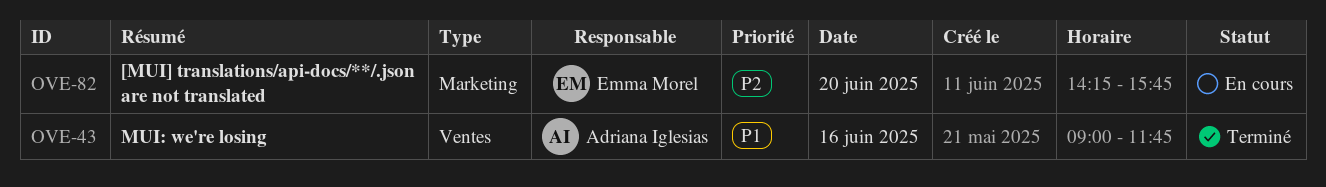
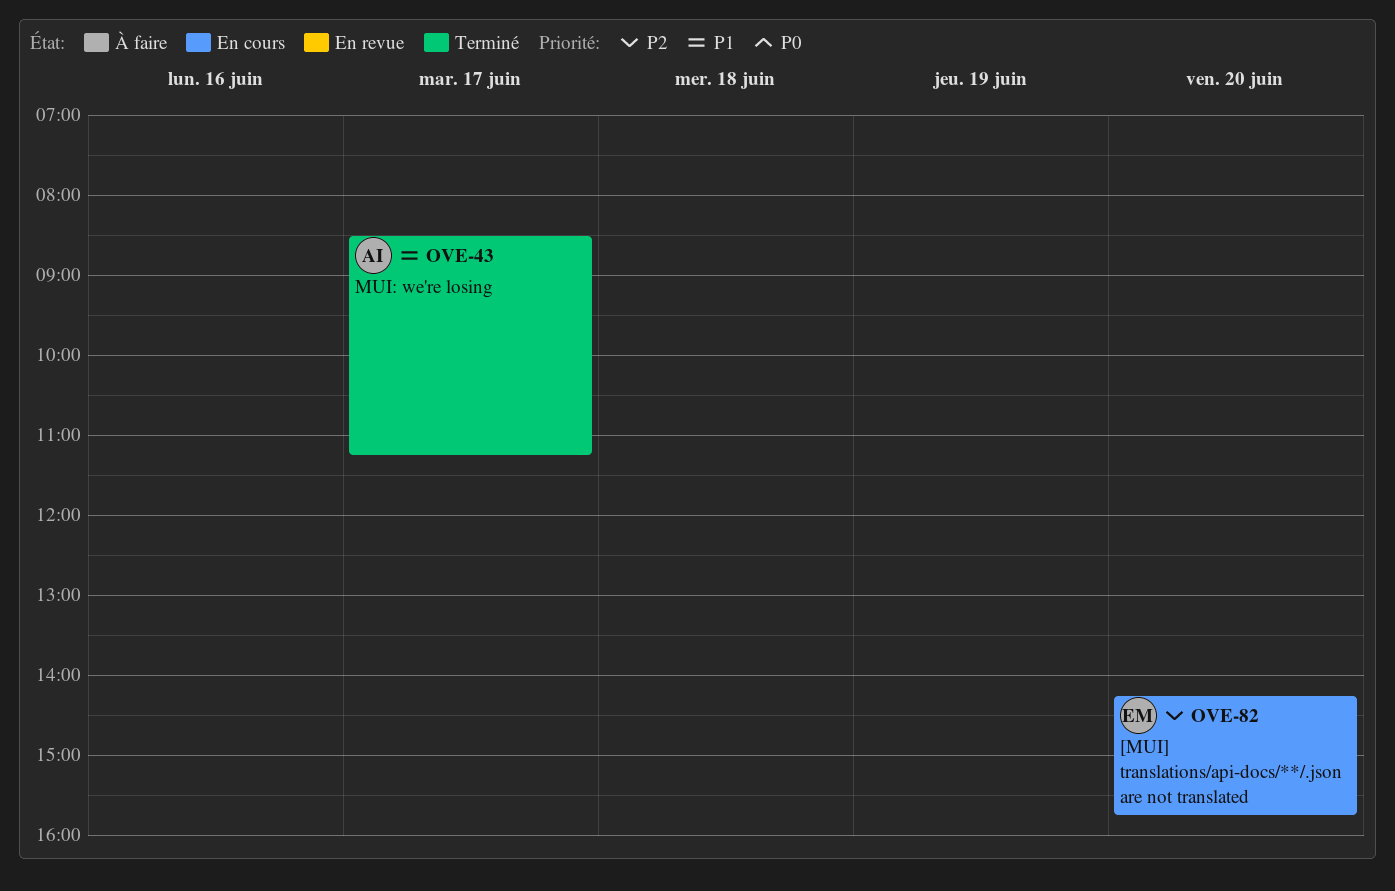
OVE-43, day: Jun 16 -> Jun 17
OVE-43, begins: 09:00 -> 08:30
OVE-43, ends: 11:45 -> 11:15

